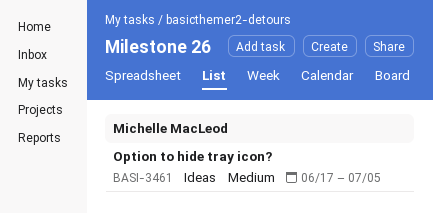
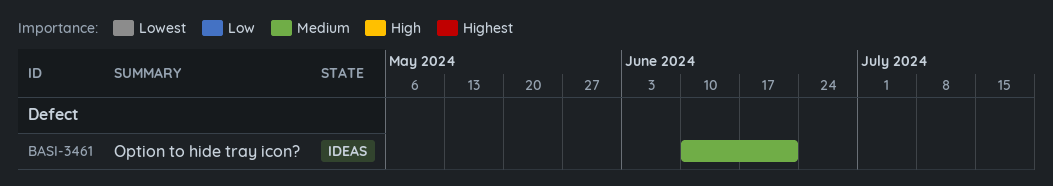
BASI-3461, start: Jun 17 -> Jun 10
BASI-3461, due: Jul 5 -> Jun 21

